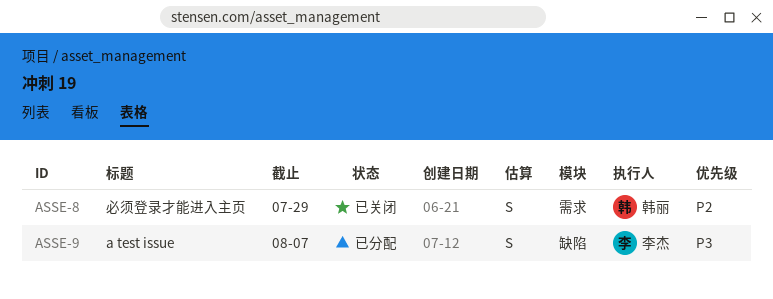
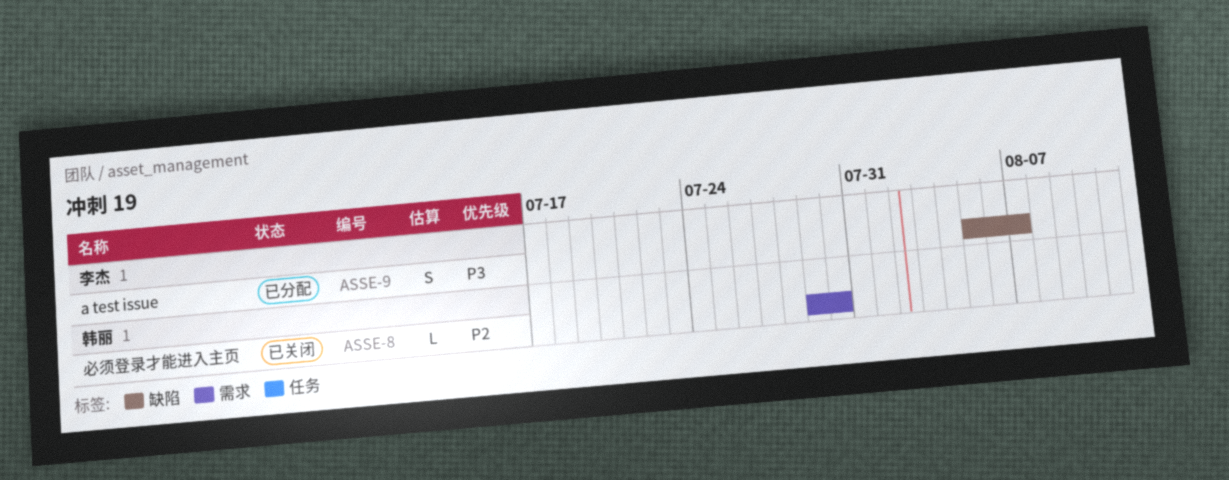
ASSE-8, estimate: S -> L
ASSE-8, due: Jul 29 -> Jul 30

